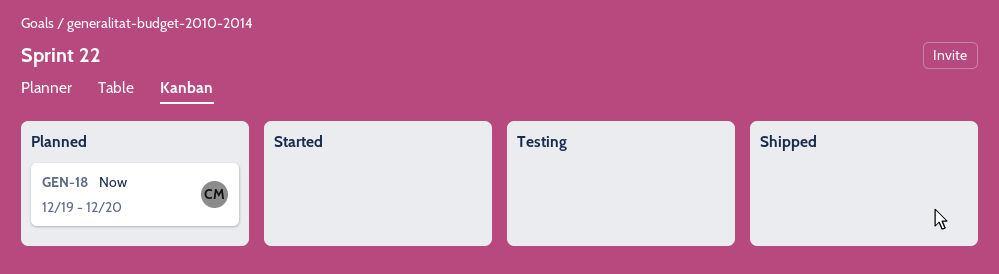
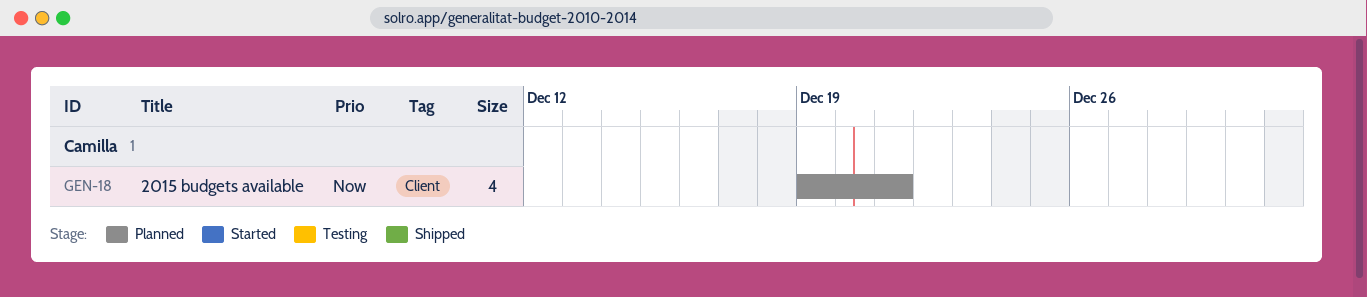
GEN-18, due: Dec 20 -> Dec 21

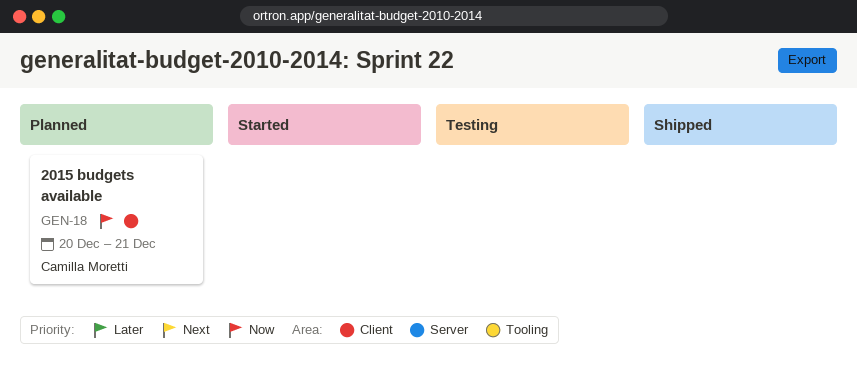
GEN-18, start: Dec 19 -> Dec 20

